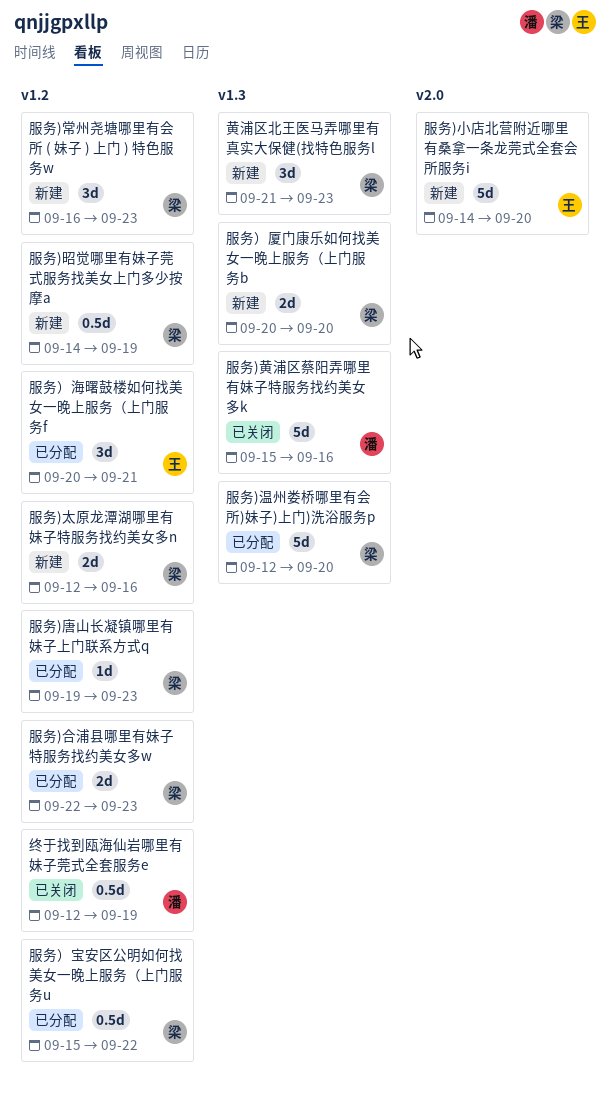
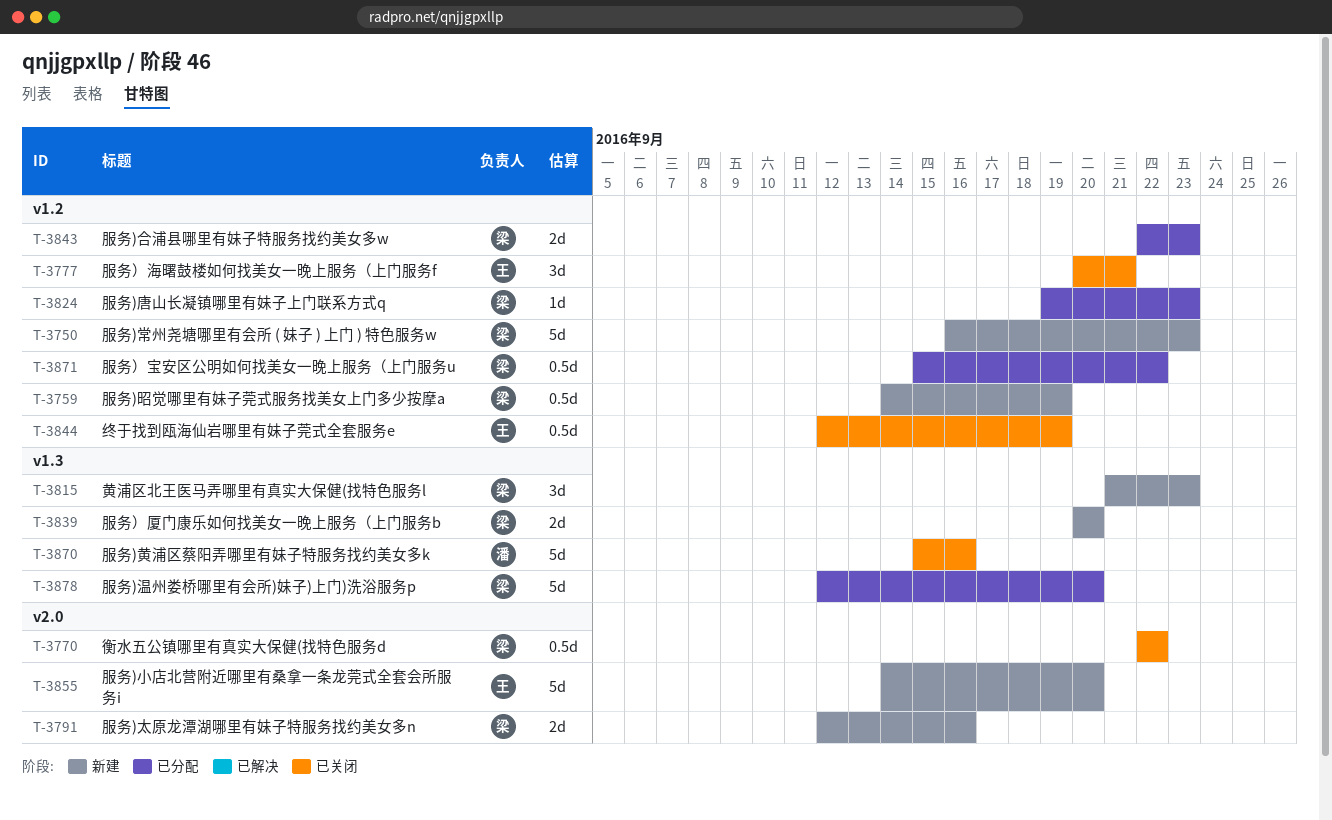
服务)太原龙潭湖哪里有妹子特服务找约美女多n, label: v1.2 -> v2.0
服务)常州尧塘哪里有会所 ( 妹子 ) 上门 ) 特色服务w, estimate: 3d -> 5d
服务）海曙鼓楼如何找美女一晚上服务（上门服务f, status: 已分配 -> 已关闭
终于找到瓯海仙岩哪里有妹子莞式全套服务e, owner: 潘 -> 王
衡水五公镇哪里有真实大保健(找特色服务d: none -> present

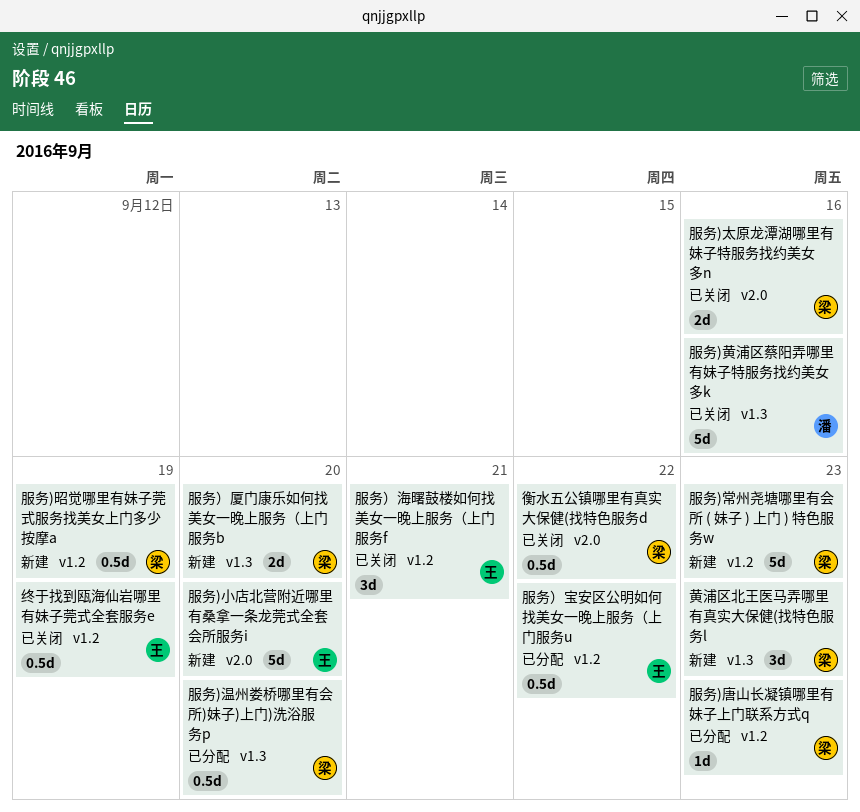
服务)合浦县哪里有妹子特服务找约美女多w: present -> none
服务)太原龙潭湖哪里有妹子特服务找约美女多n, status: 新建 -> 已关闭
服务)温州娄桥哪里有会所)妹子)上门)洗浴服务p, estimate: 5d -> 0.5d
服务）宝安区公明如何找美女一晚上服务（上门服务u, owner: 梁 -> 王

